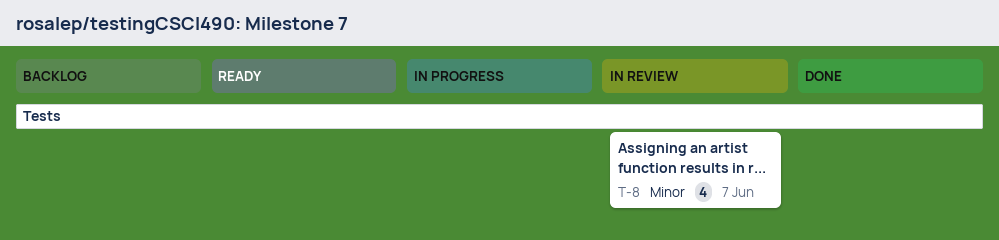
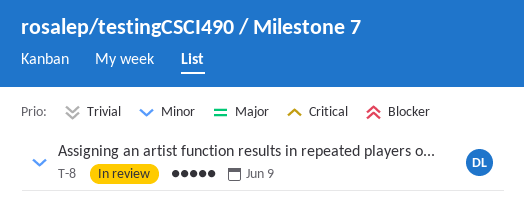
T-8, estimate: 4 -> 5
T-8, due: Jun 7 -> Jun 9

